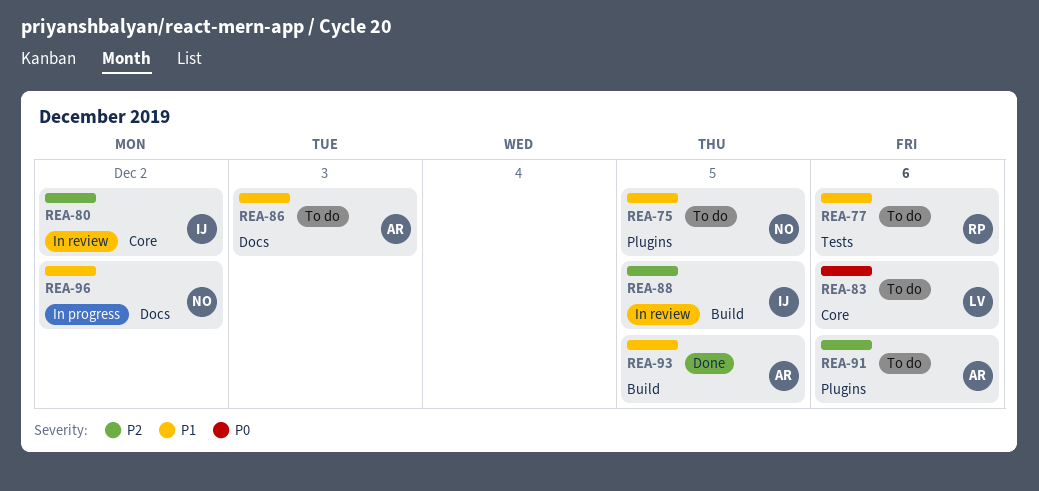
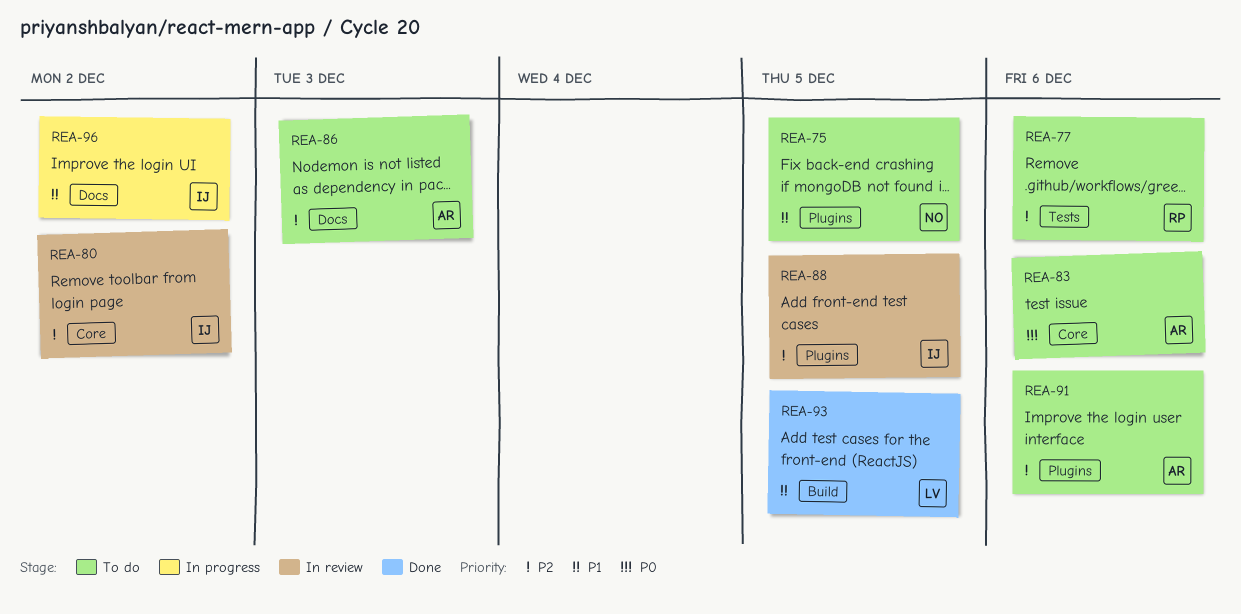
REA-77, priority: P1 -> P2
REA-83, owner: LV -> AR
REA-86, priority: P1 -> P2
REA-88, label: Build -> Plugins
REA-93, owner: AR -> LV
REA-96, owner: NO -> IJ

